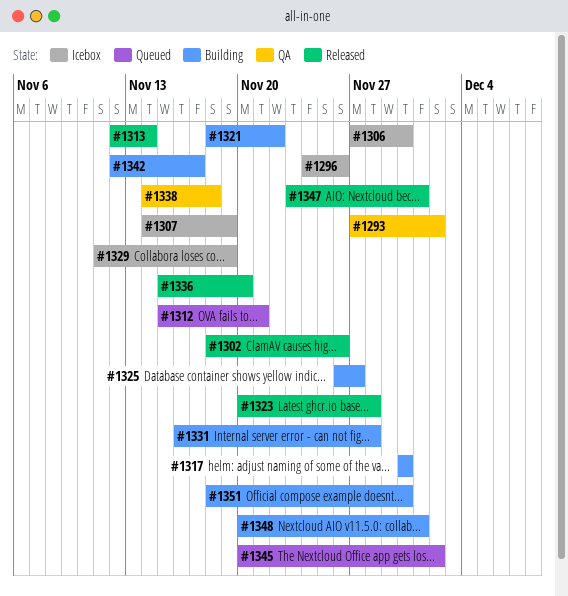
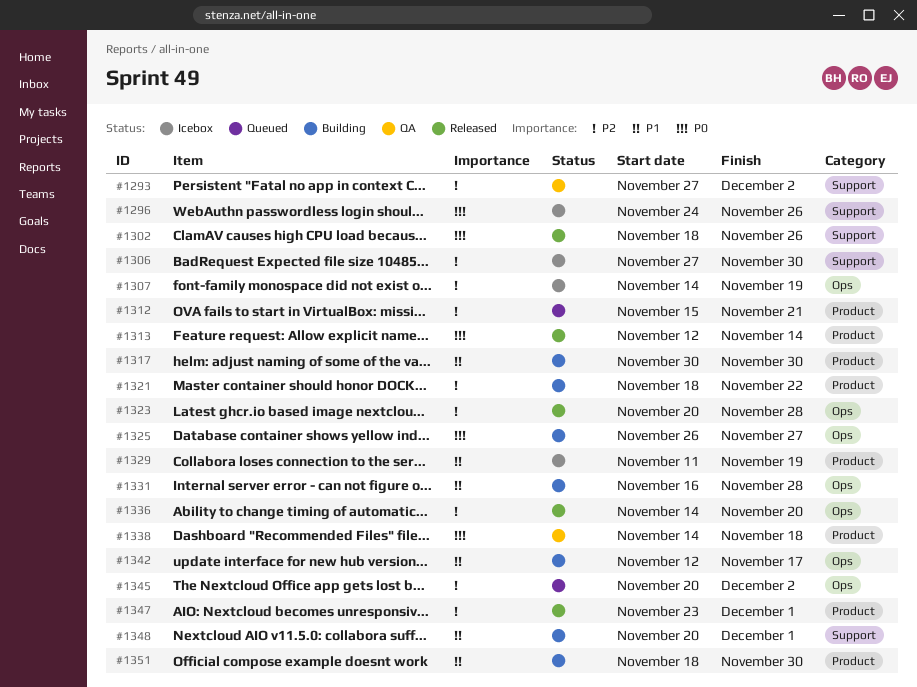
#1336, start: Nov 15 -> Nov 14

